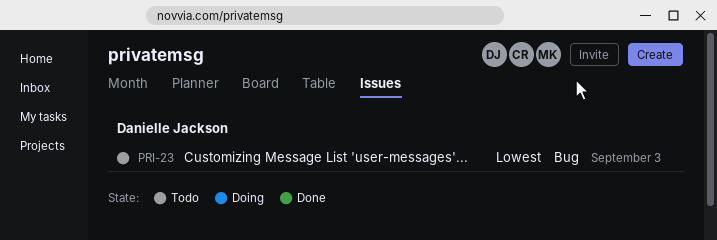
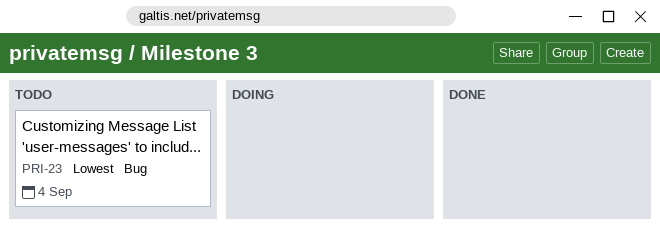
PRI-23, due: Sep 3 -> Sep 4

